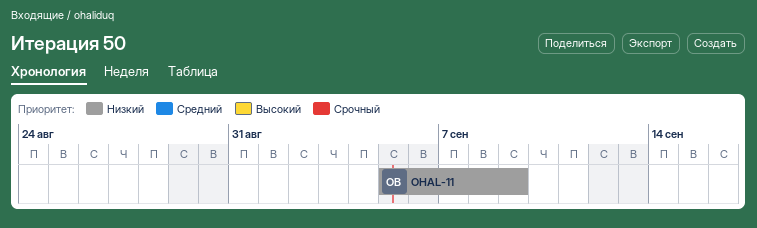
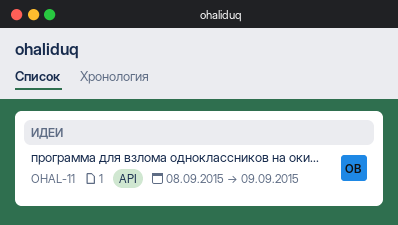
OHAL-11, start: Sep 5 -> Sep 8

